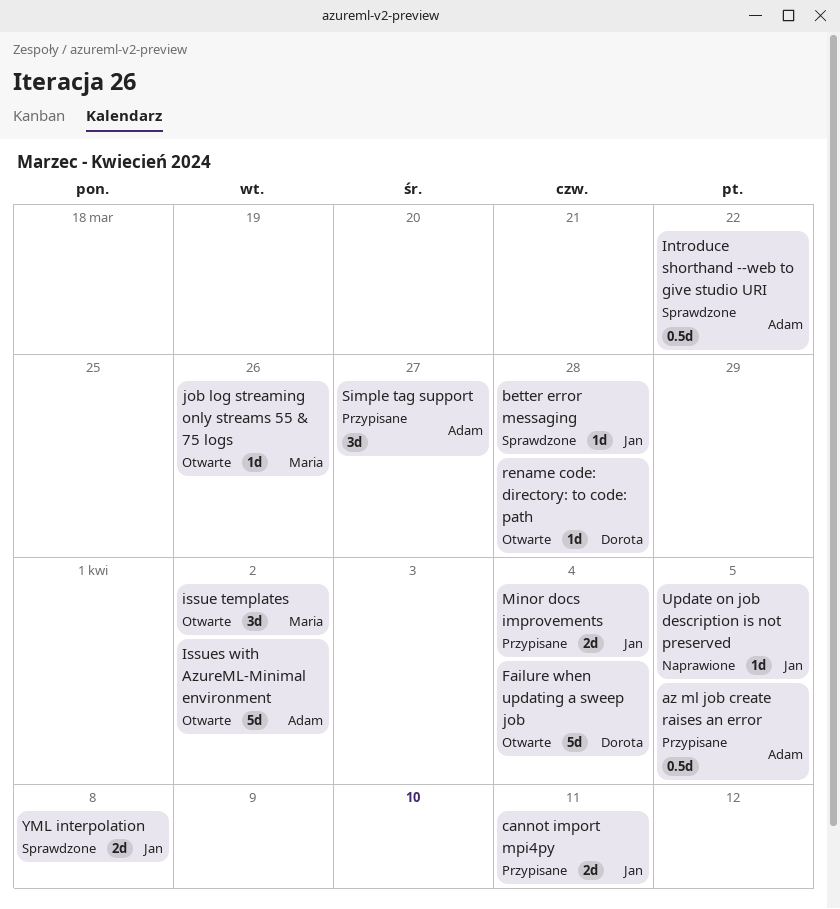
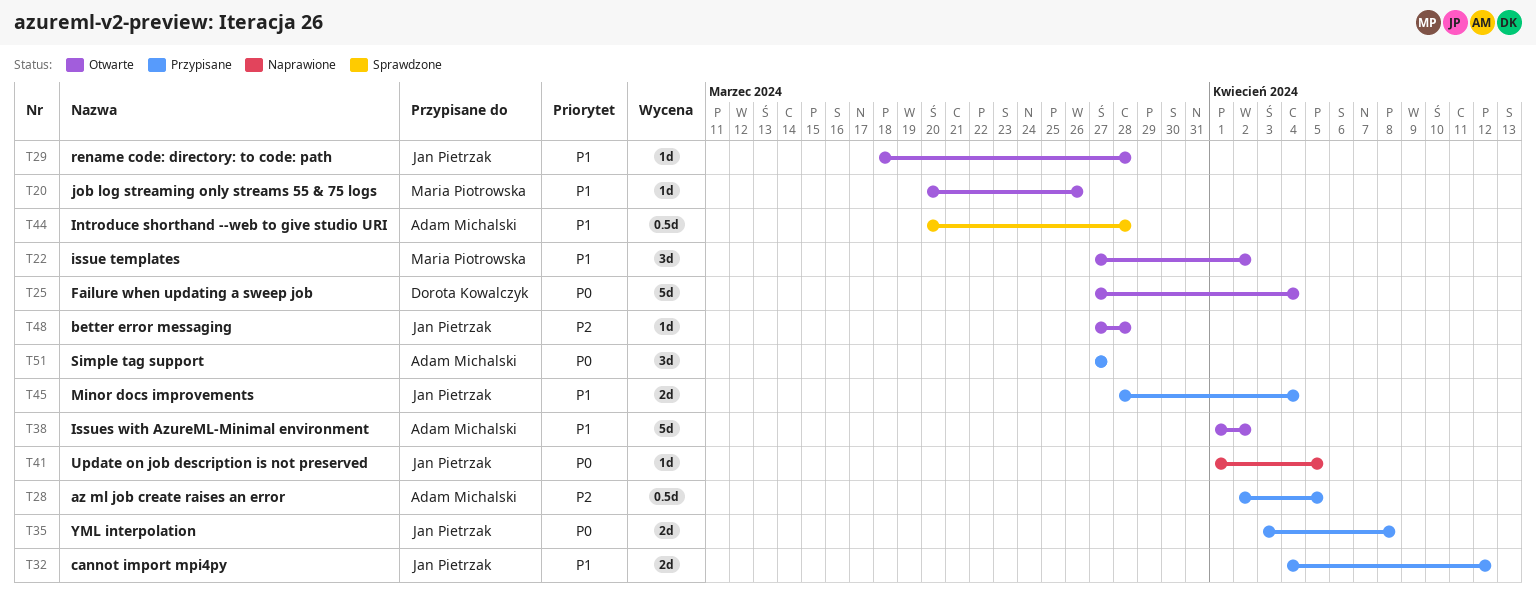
better error messaging, status: Sprawdzone -> Otwarte
cannot import mpi4py, due: Apr 11 -> Apr 12
Introduce shorthand --web to give studio URI, due: Mar 22 -> Mar 28
rename code: directory: to code: path, owner: Dorota Kowalczyk -> Jan Pietrzak
YML interpolation, status: Sprawdzone -> Przypisane

